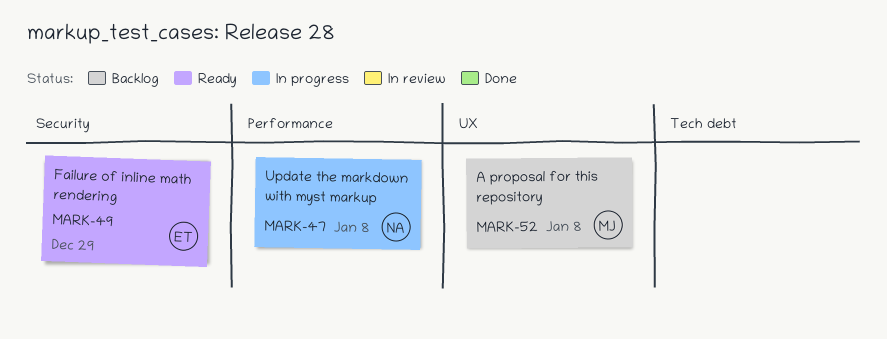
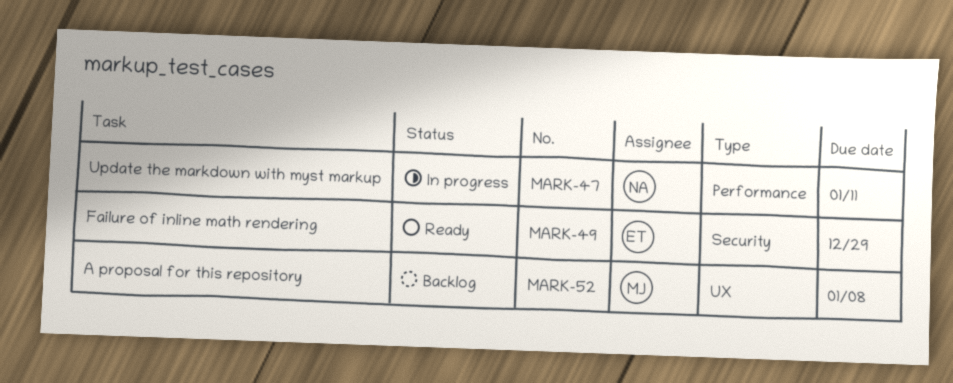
MARK-47, due: Jan 8 -> Jan 11

